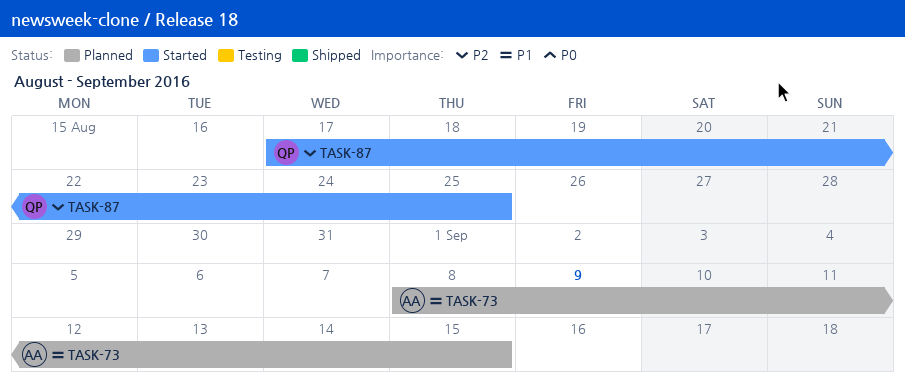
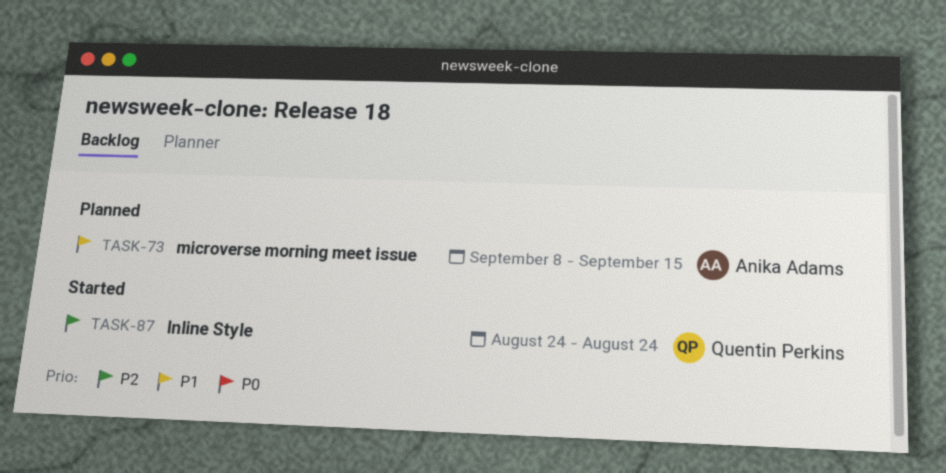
TASK-87, start: Aug 17 -> Aug 24
TASK-87, due: Aug 25 -> Aug 24

